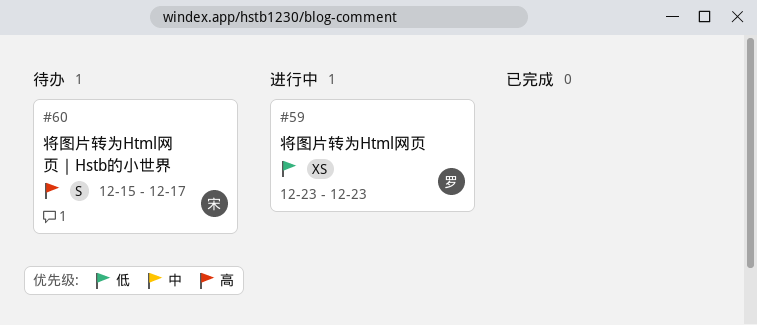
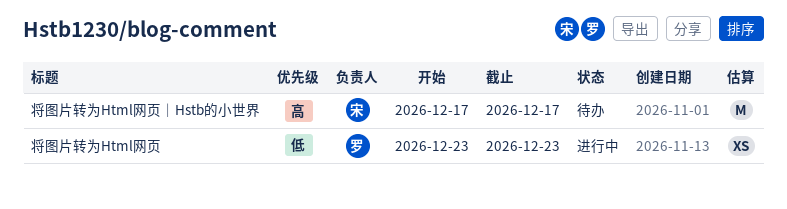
将图片转为Html网页｜Hstb的小世界, estimate: S -> M
将图片转为Html网页｜Hstb的小世界, start: Dec 15 -> Dec 17

